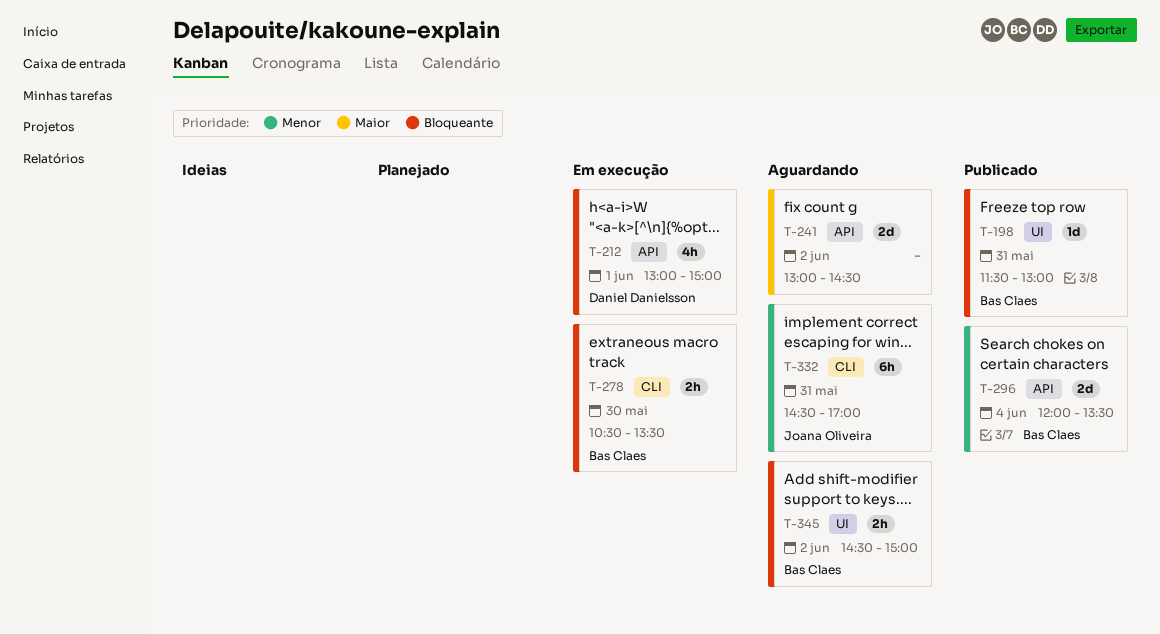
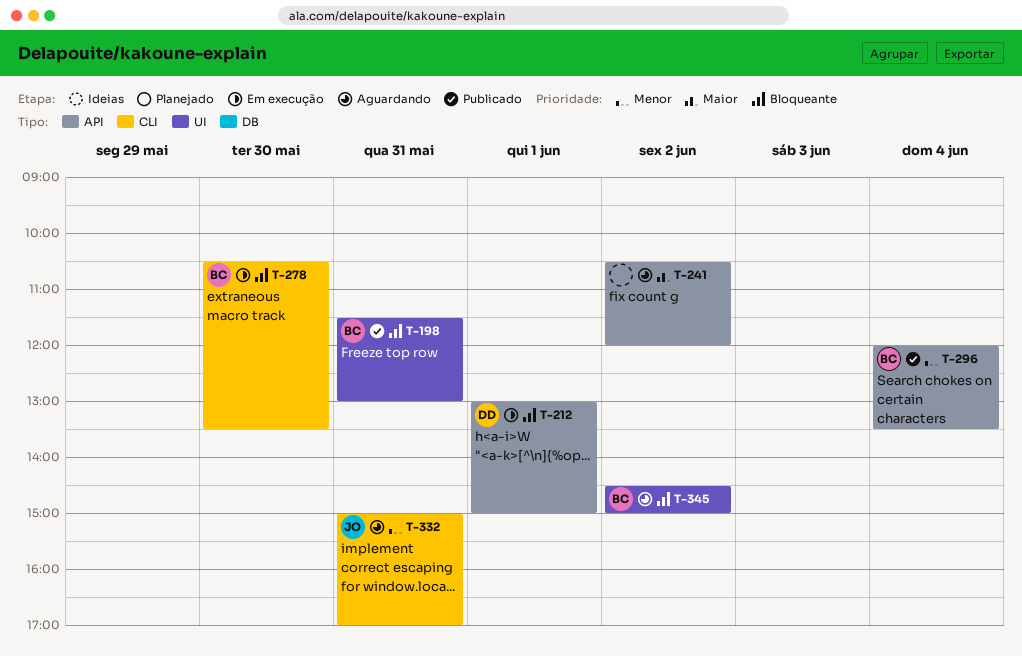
T-241, begins: 13:00 -> 10:30
T-241, ends: 14:30 -> 12:00
T-332, begins: 14:30 -> 15:00

